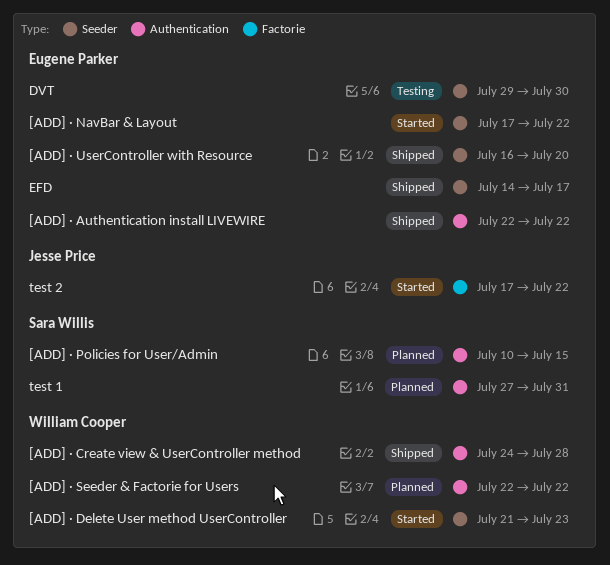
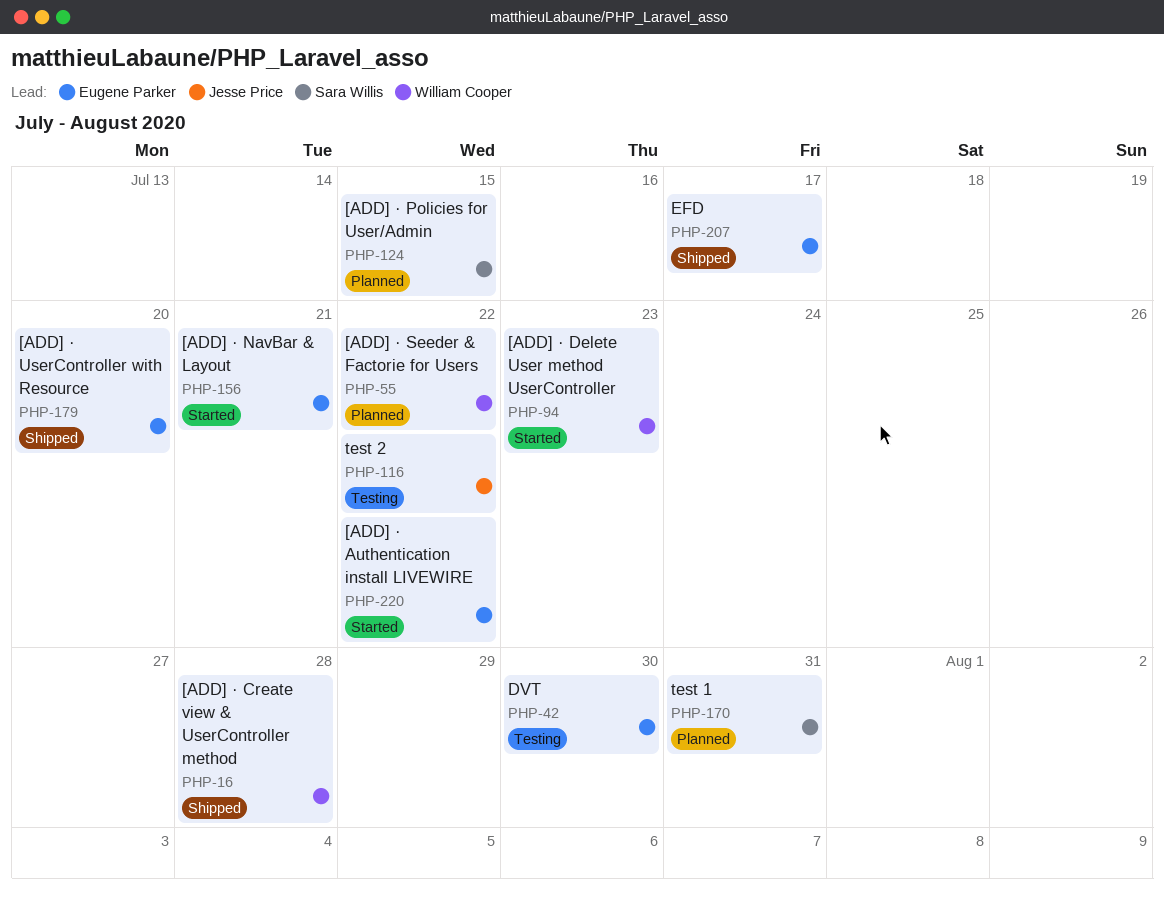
[ADD] · Authentication install LIVEWIRE, status: Shipped -> Started
[ADD] · NavBar & Layout, due: Jul 22 -> Jul 21
test 2, status: Started -> Testing

